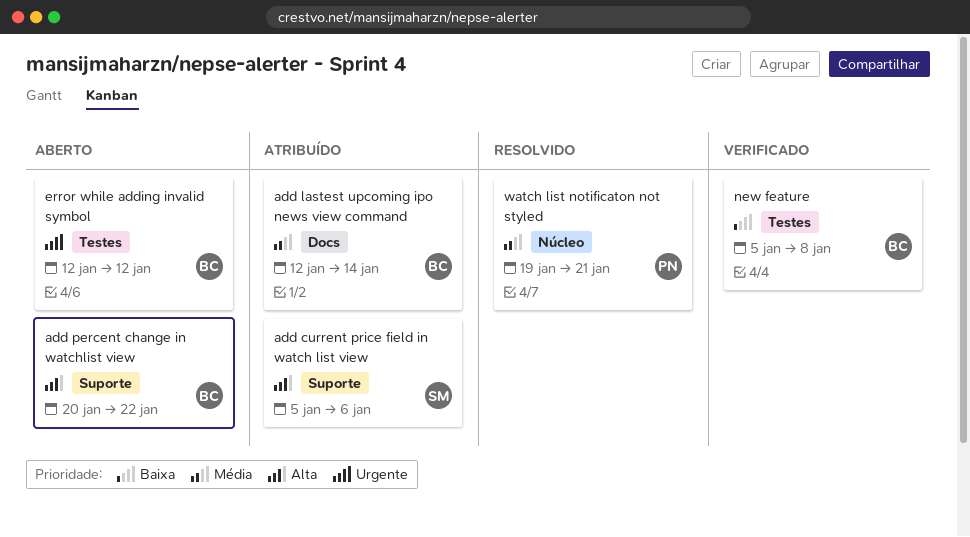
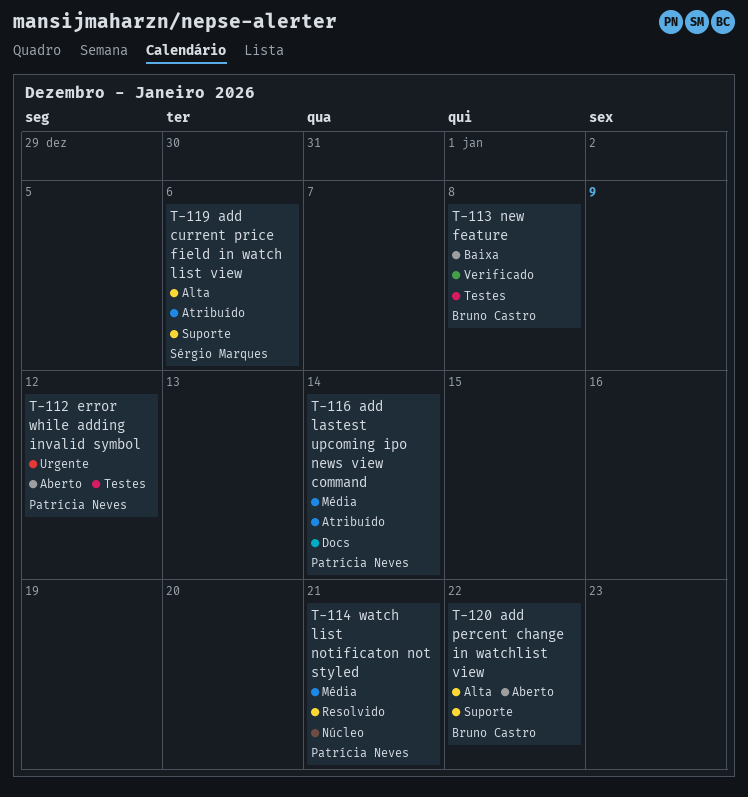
add lastest upcoming ipo news view command, owner: Bruno Castro -> Patrícia Neves
error while adding invalid symbol, owner: Bruno Castro -> Patrícia Neves

